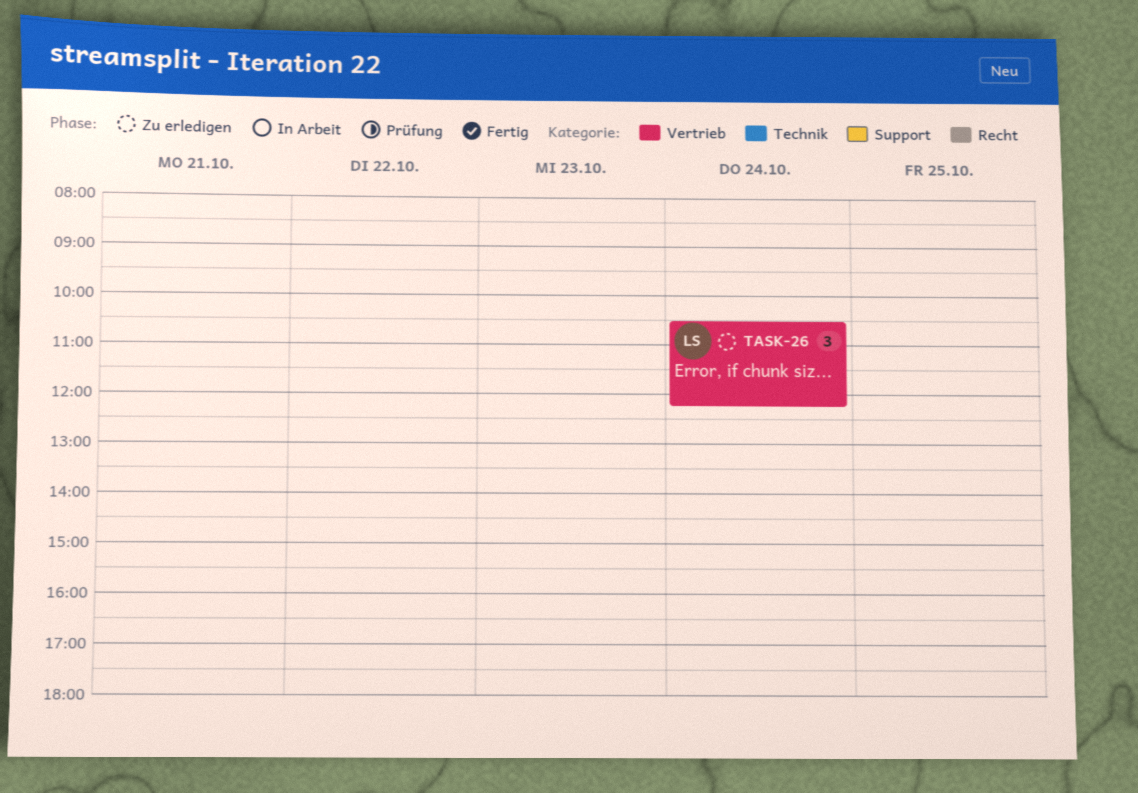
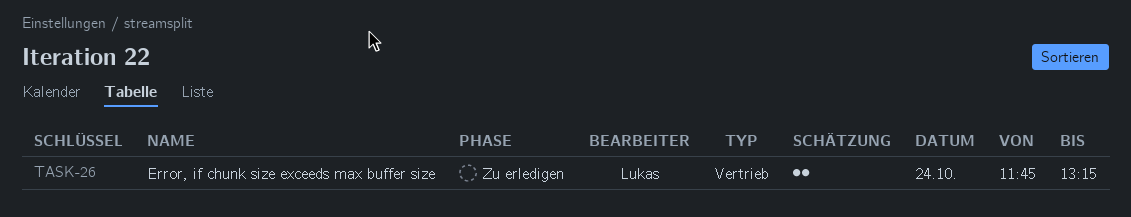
TASK-26, estimate: 3 -> 2
TASK-26, begins: 10:30 -> 11:45
TASK-26, ends: 12:15 -> 13:15

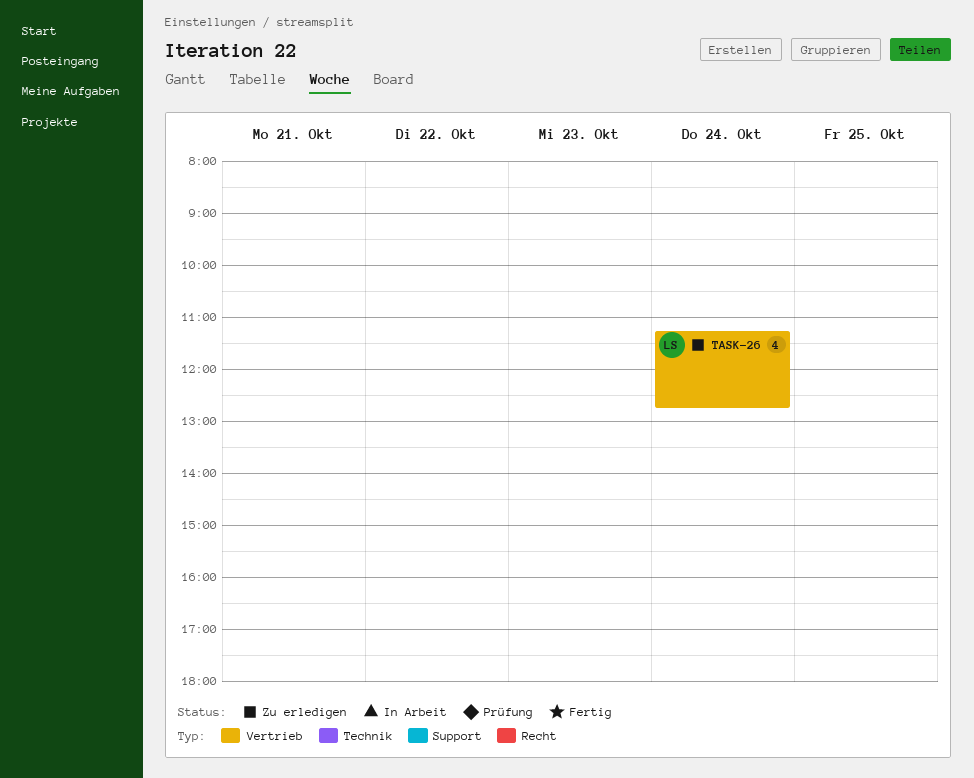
TASK-26, estimate: 2 -> 4
TASK-26, begins: 11:45 -> 11:15
TASK-26, ends: 13:15 -> 12:45

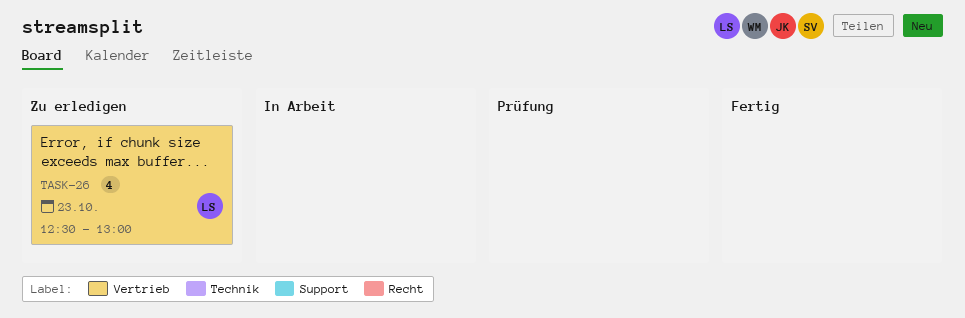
TASK-26, day: Oct 24 -> Oct 23
TASK-26, begins: 11:15 -> 12:30
TASK-26, ends: 12:45 -> 13:00

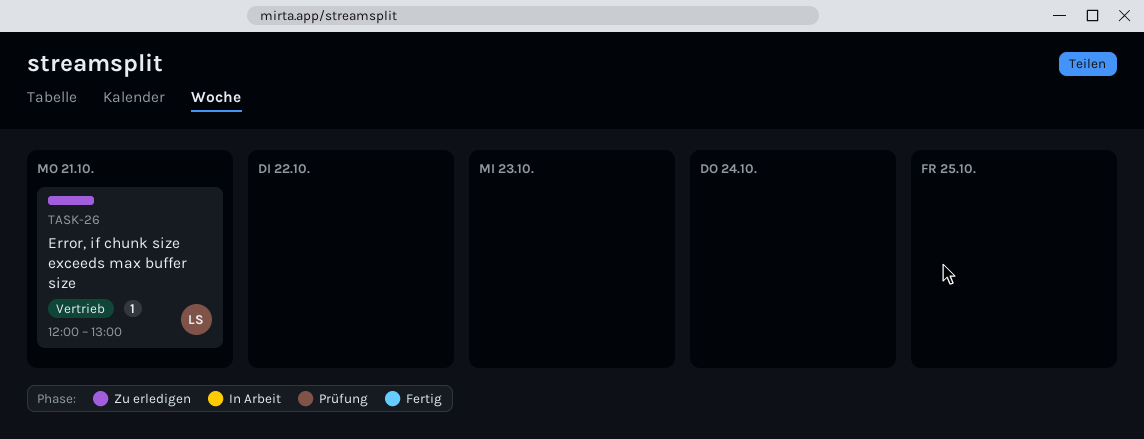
TASK-26, estimate: 4 -> 1
TASK-26, day: Oct 23 -> Oct 21
TASK-26, begins: 12:30 -> 12:00

